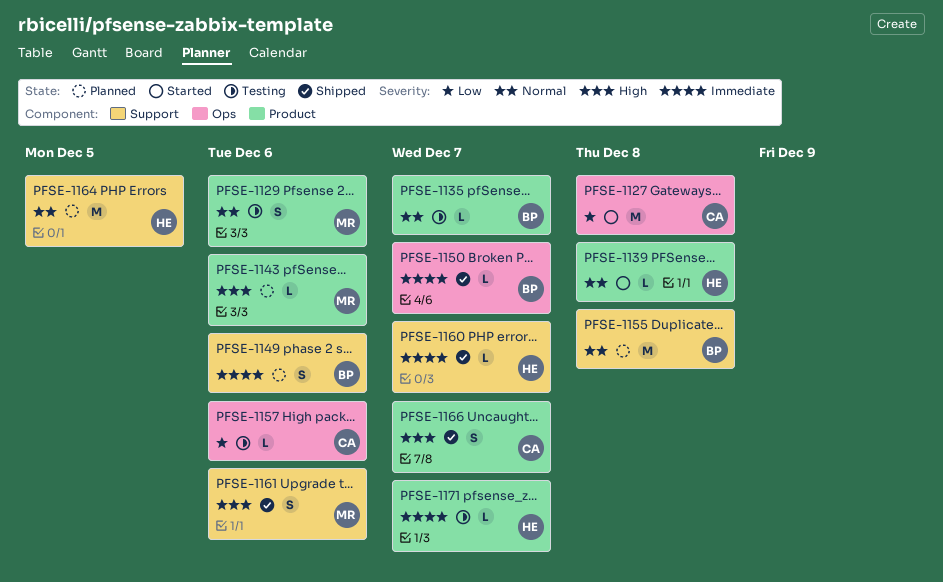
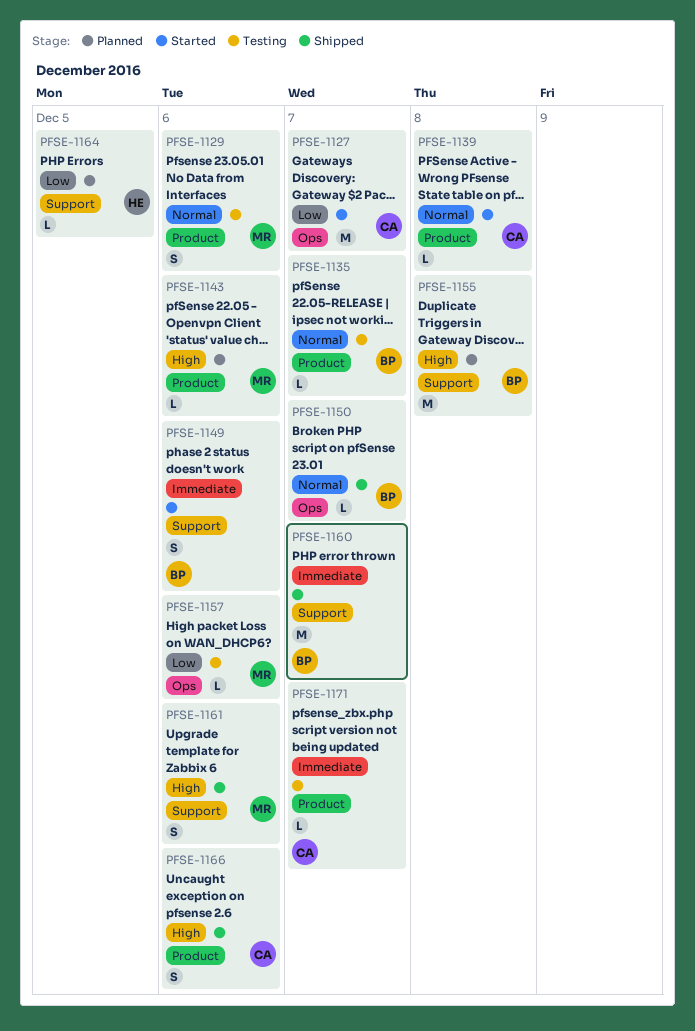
PFSE-1127, due: Dec 8 -> Dec 7
PFSE-1139, owner: HE -> CA
PFSE-1149, status: Planned -> Started
PFSE-1150, priority: Immediate -> Normal
PFSE-1155, priority: Normal -> High
PFSE-1157, owner: CA -> MR
PFSE-1160, owner: HE -> BP
PFSE-1160, estimate: L -> M
PFSE-1164, priority: Normal -> Low
PFSE-1164, estimate: M -> L
PFSE-1166, due: Dec 7 -> Dec 6
PFSE-1171, owner: HE -> CA

